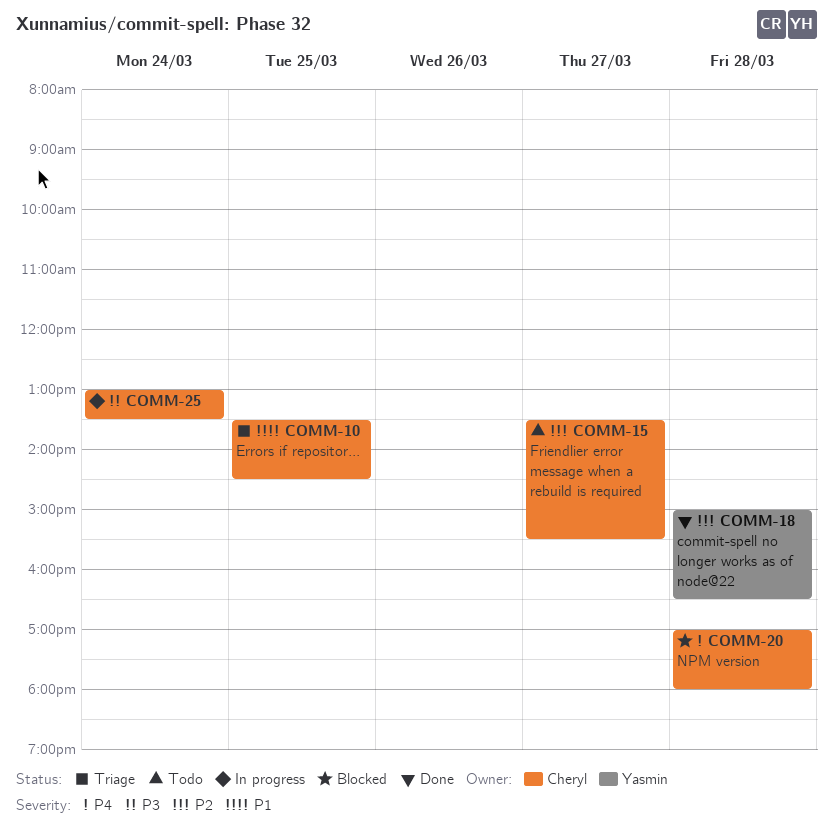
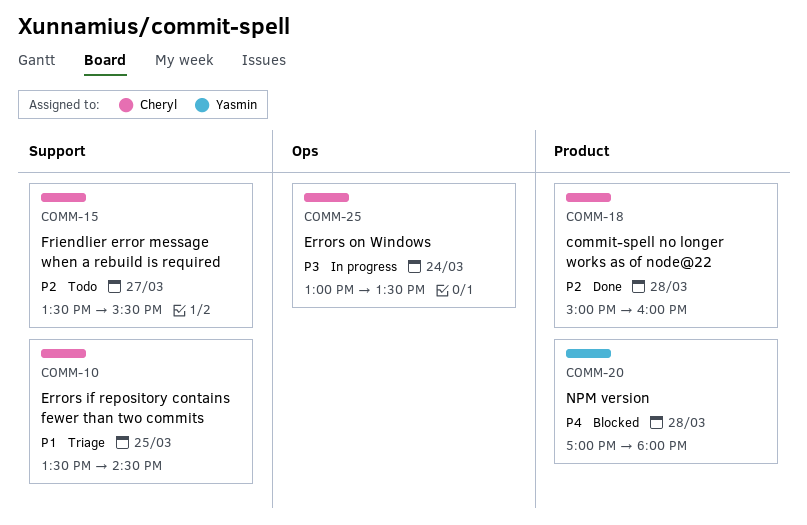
COMM-18, owner: Yasmin -> Cheryl
COMM-18, ends: 16:30 -> 16:00
COMM-20, owner: Cheryl -> Yasmin

